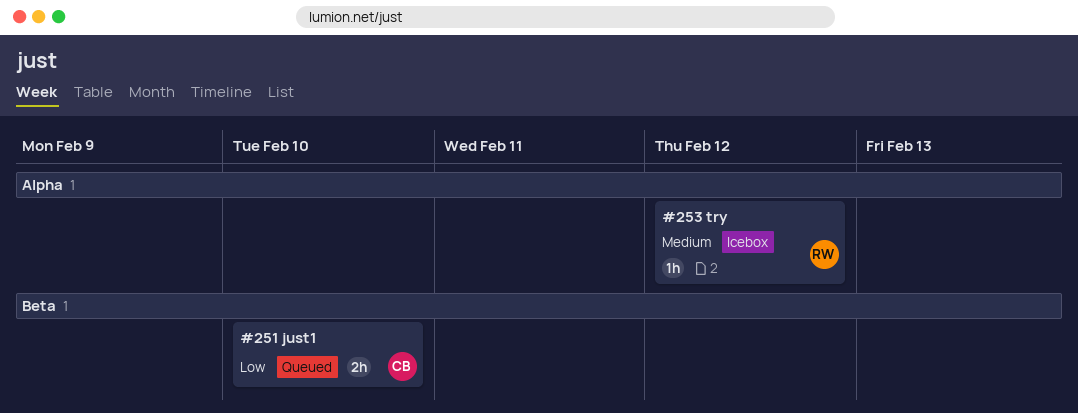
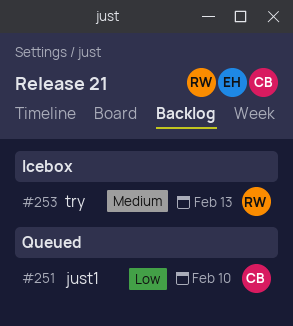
#253, due: Feb 12 -> Feb 13

